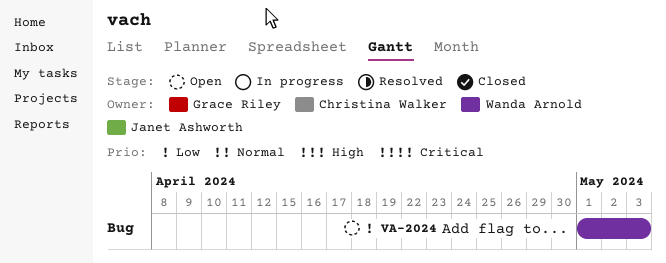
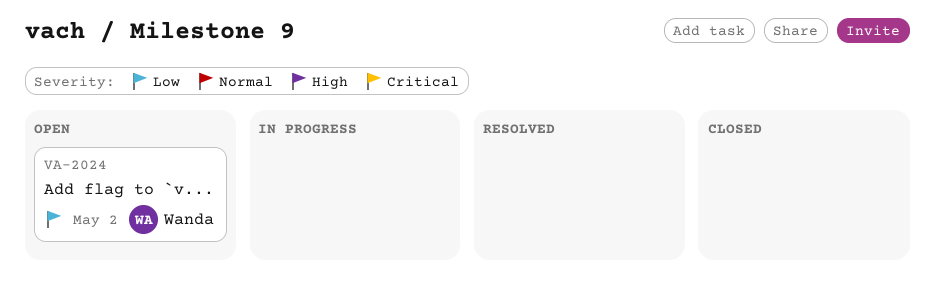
VA-2024, due: May 3 -> May 2

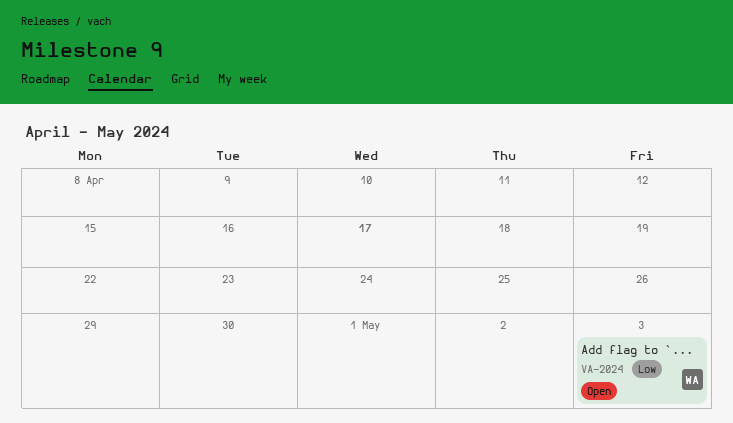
VA-2024, due: May 2 -> May 3

